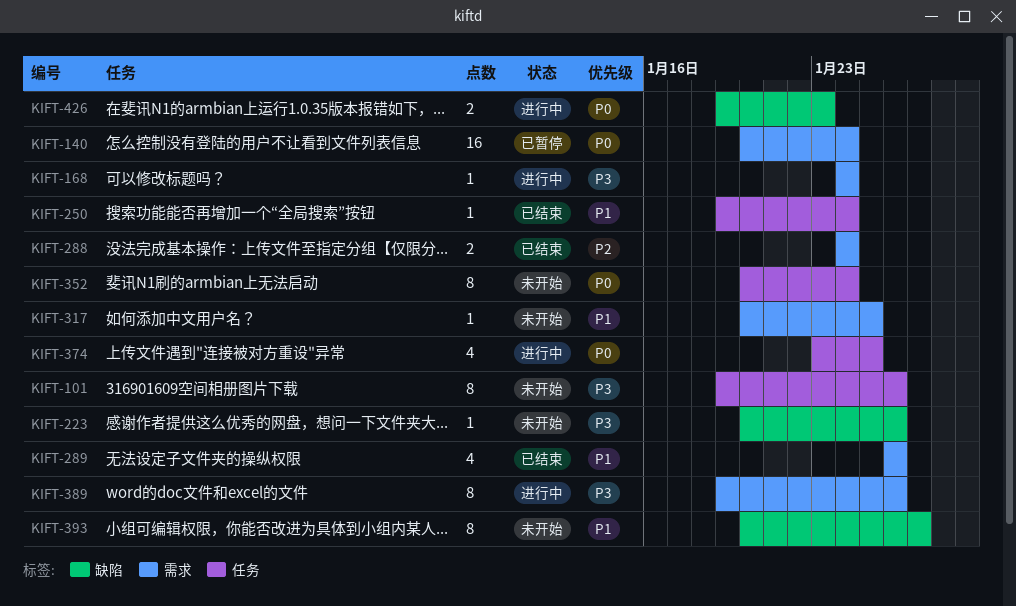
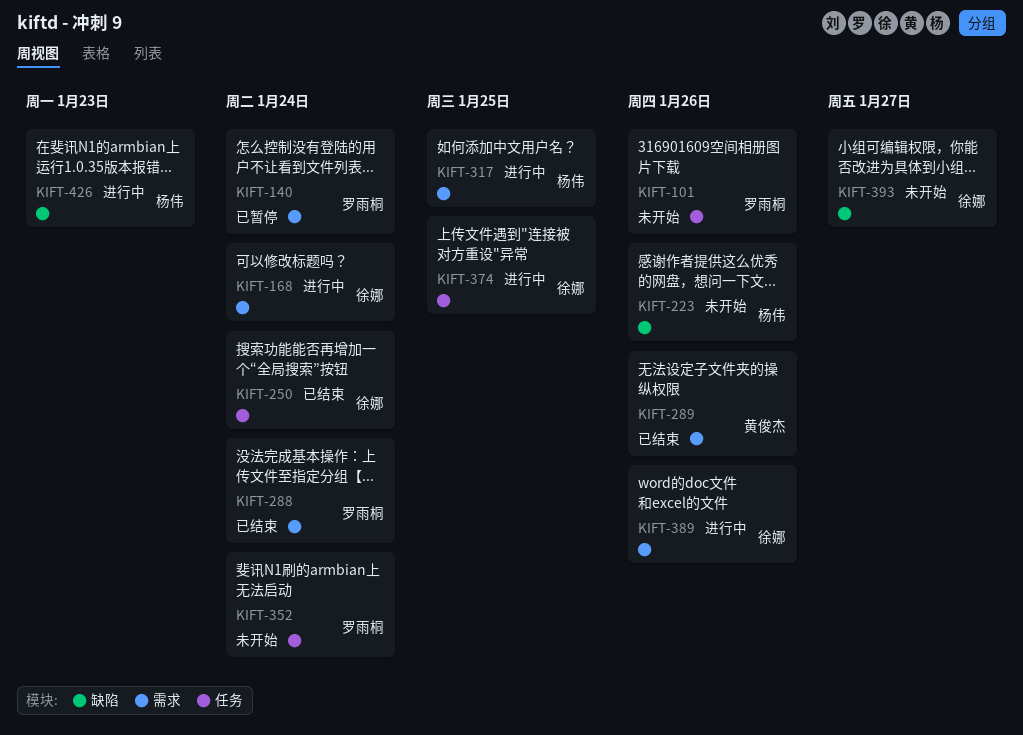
KIFT-317, status: 未开始 -> 进行中

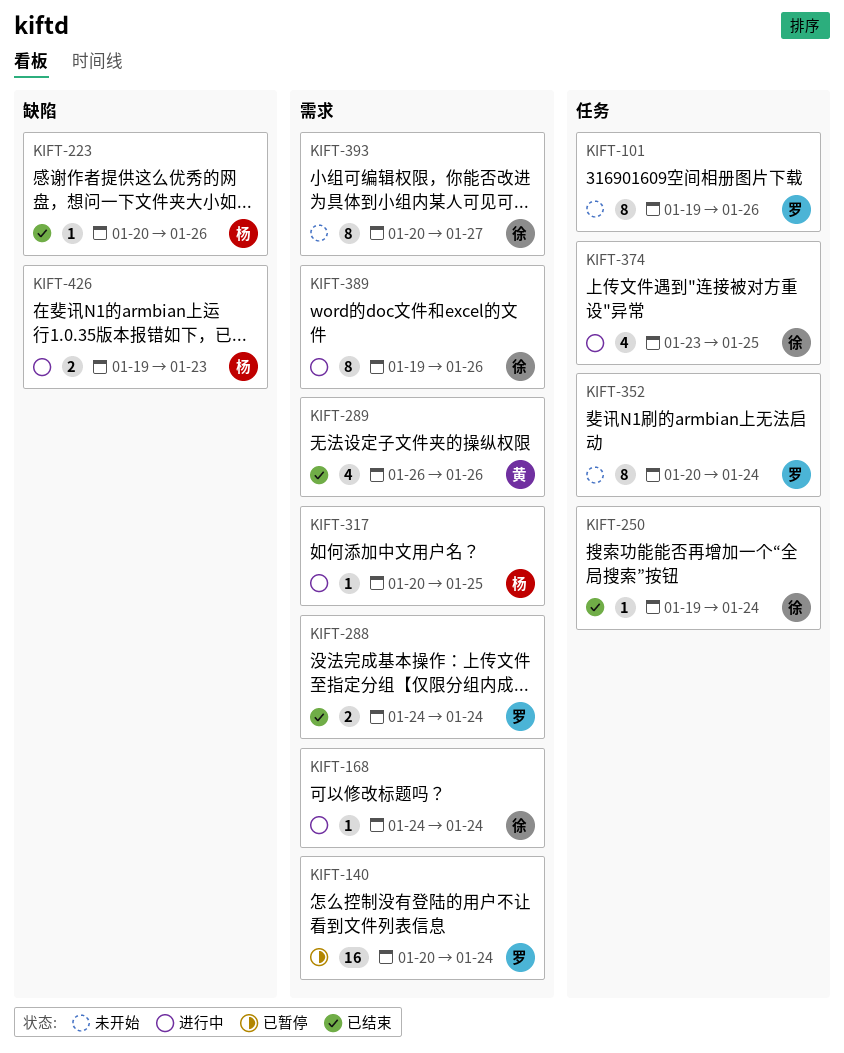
KIFT-223, status: 未开始 -> 已结束
KIFT-393, label: 缺陷 -> 需求

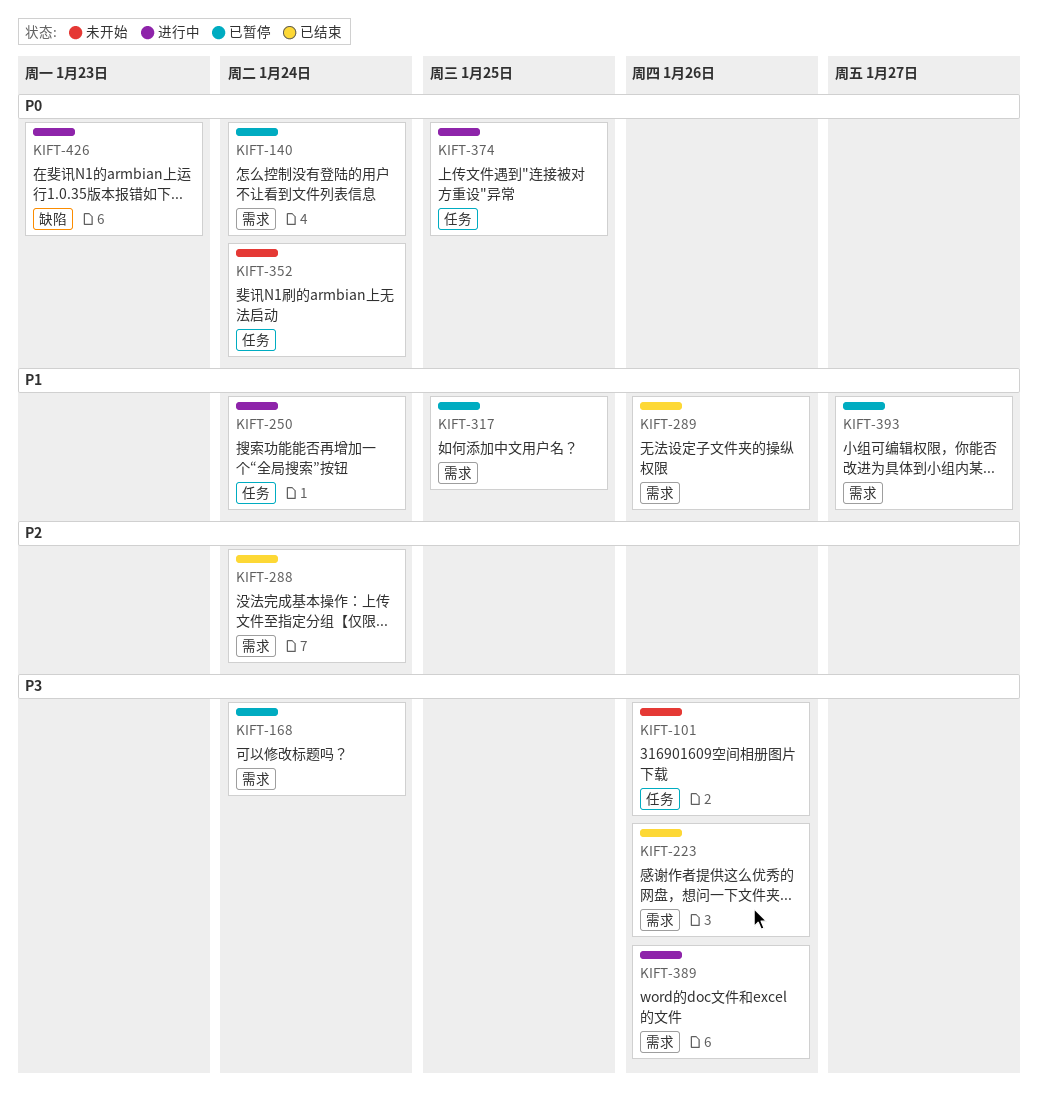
KIFT-168, status: 进行中 -> 已暂停
KIFT-223, label: 缺陷 -> 需求
KIFT-250, status: 已结束 -> 进行中
KIFT-317, status: 进行中 -> 已暂停
KIFT-393, status: 未开始 -> 已暂停

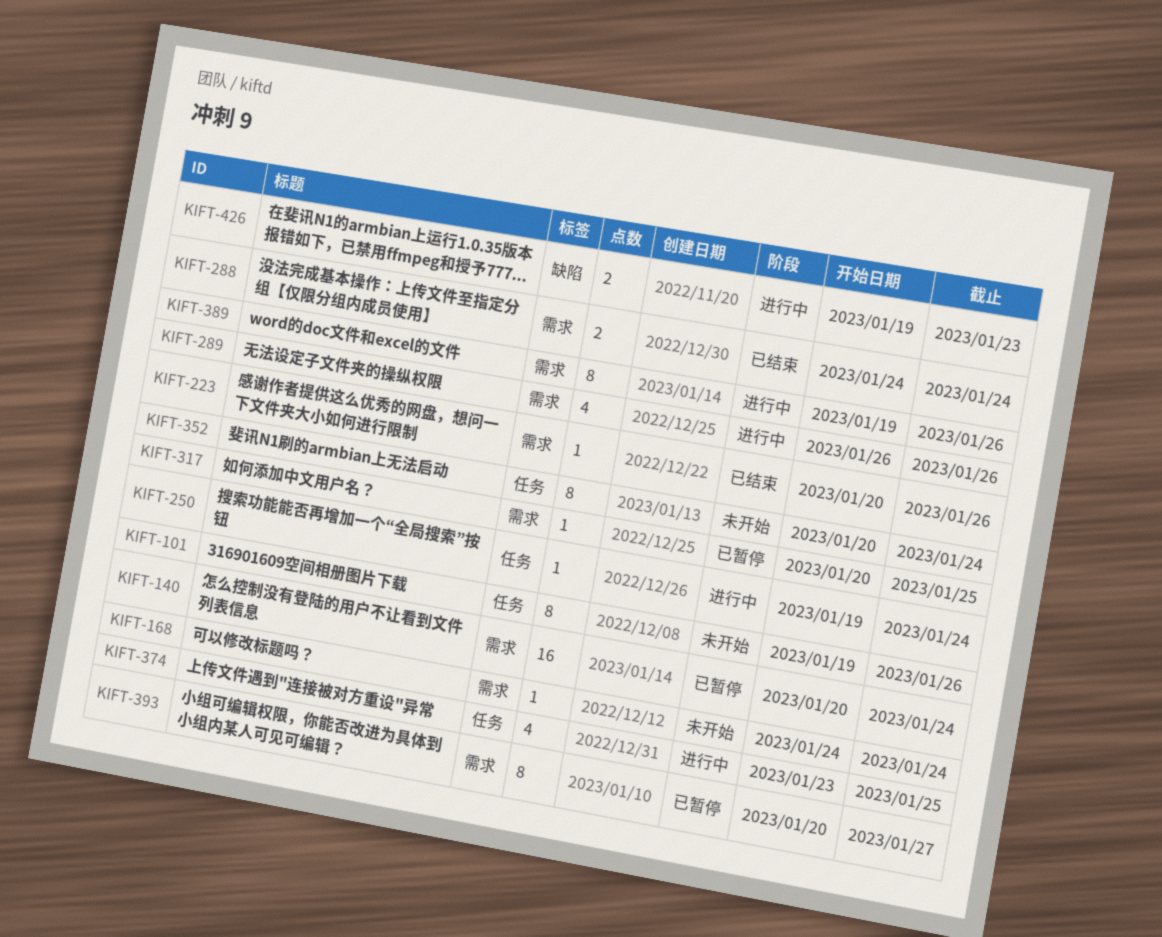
KIFT-168, status: 已暂停 -> 未开始
KIFT-289, status: 已结束 -> 进行中

